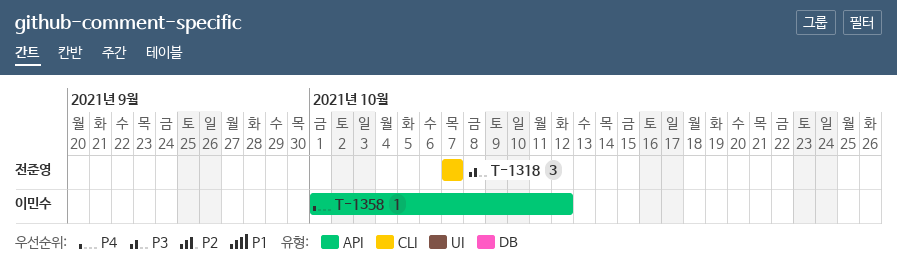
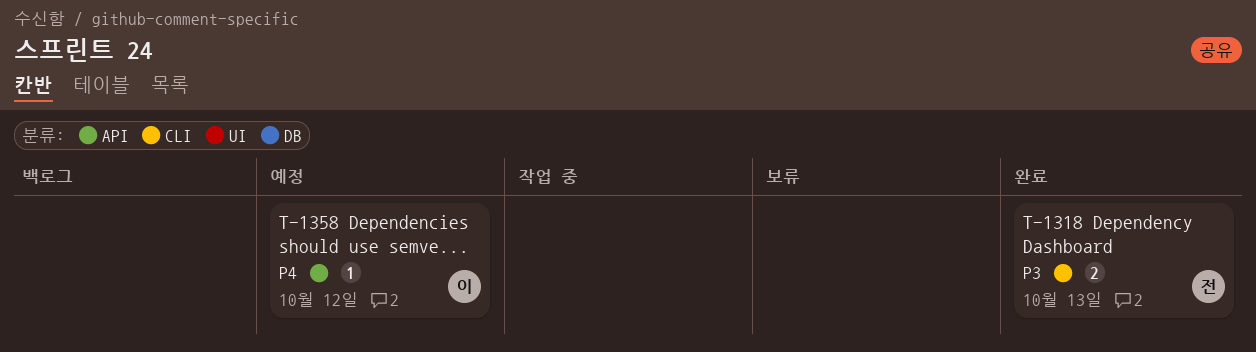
T-1318, estimate: 3 -> 2
T-1318, due: Oct 7 -> Oct 13

